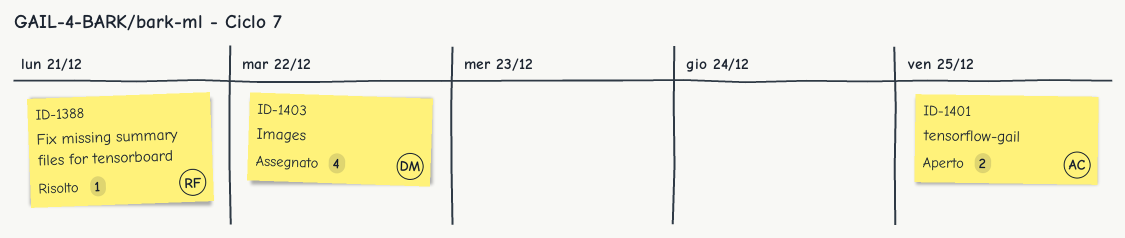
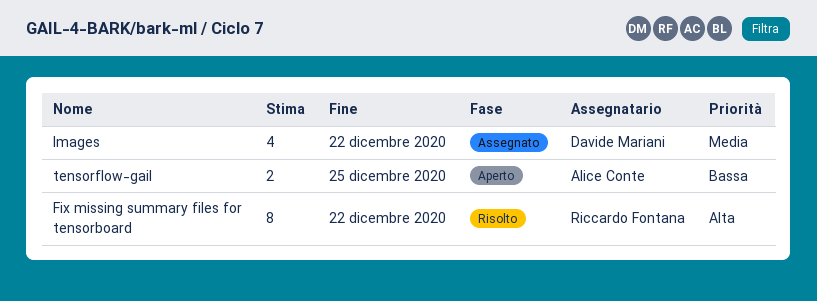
Fix missing summary files for tensorboard, estimate: 1 -> 8
Fix missing summary files for tensorboard, due: Dec 21 -> Dec 22

